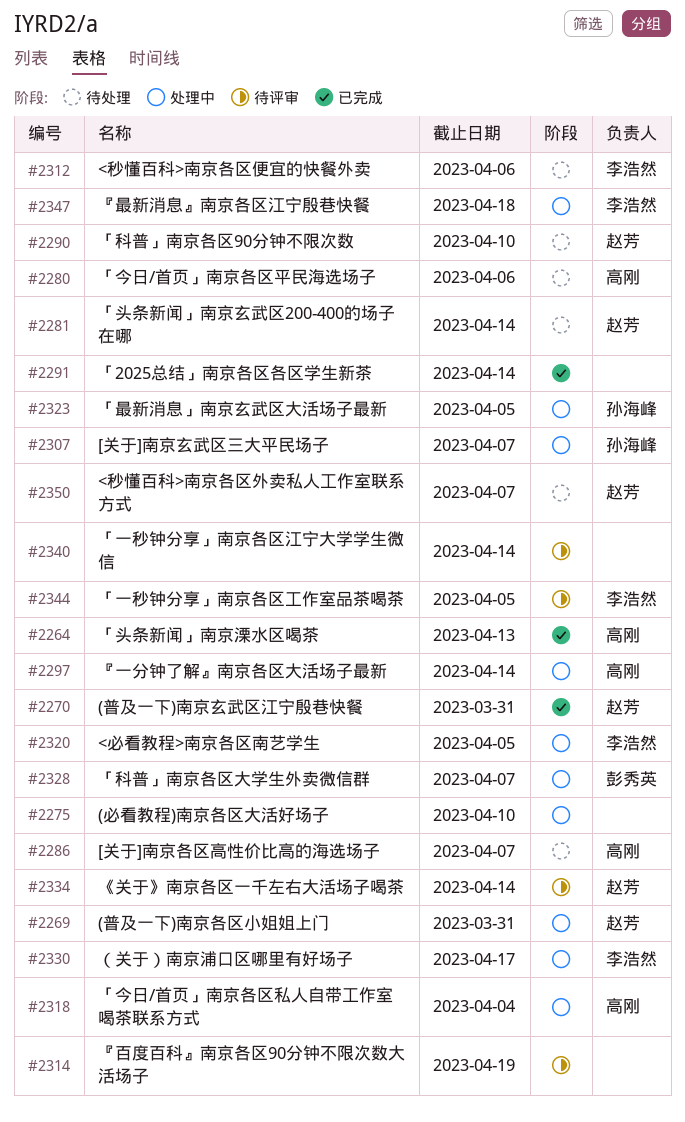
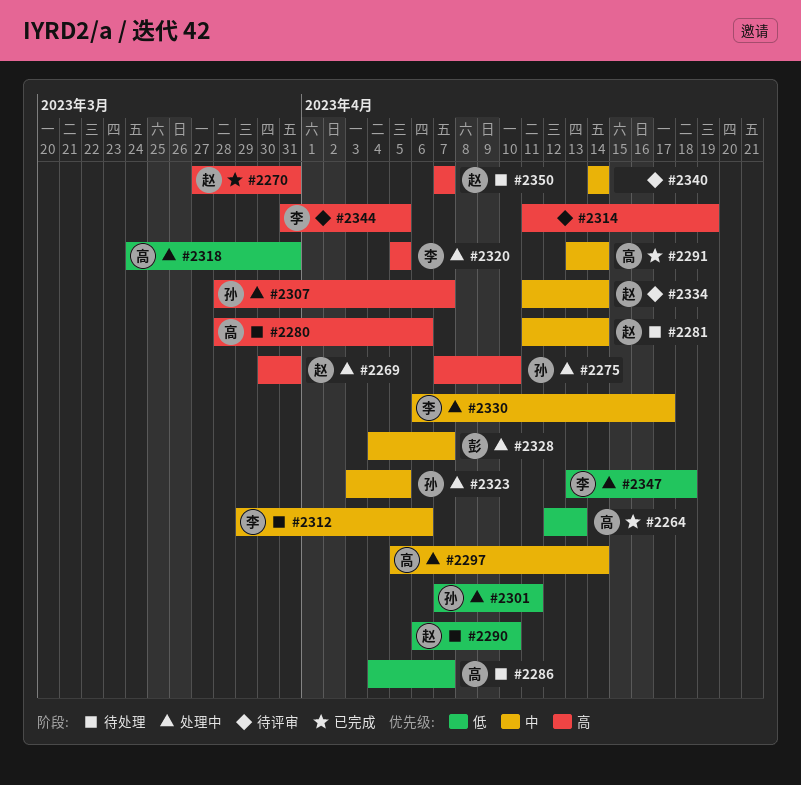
#2275, owner: none -> 孙海峰
#2291, owner: none -> 高刚
#2301: none -> present
#2318, due: Apr 4 -> Mar 31

